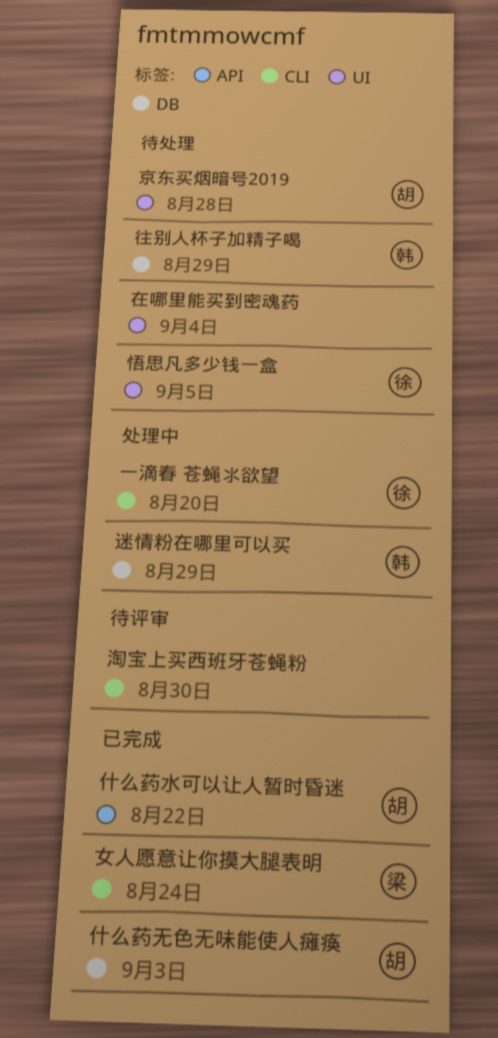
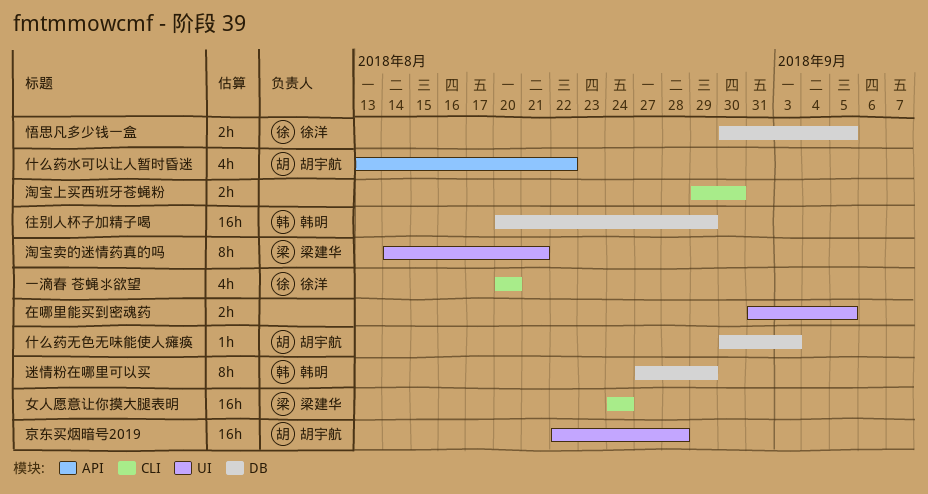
在哪里能买到密魂药, due: Sep 4 -> Sep 5
悟思凡多少钱一盒, label: UI -> DB
淘宝卖的迷情药真的吗: none -> present

